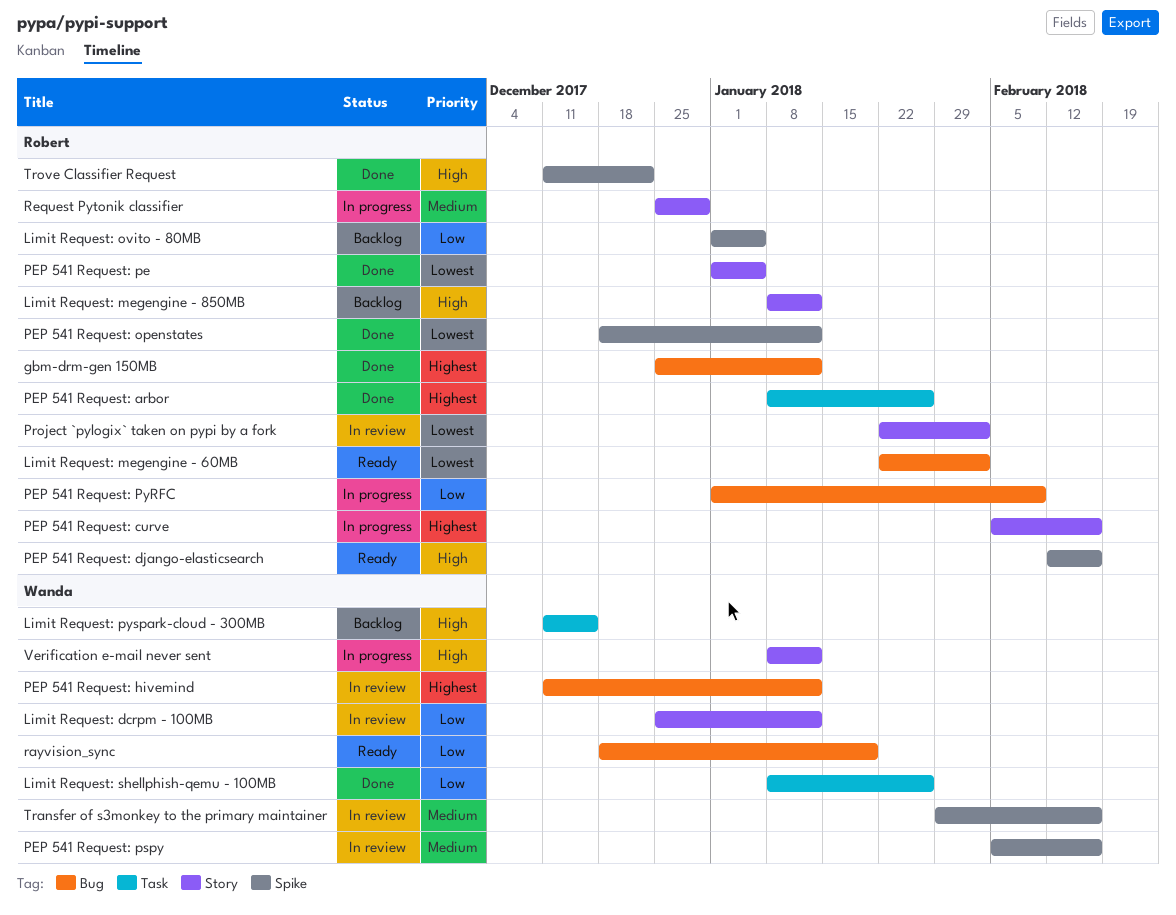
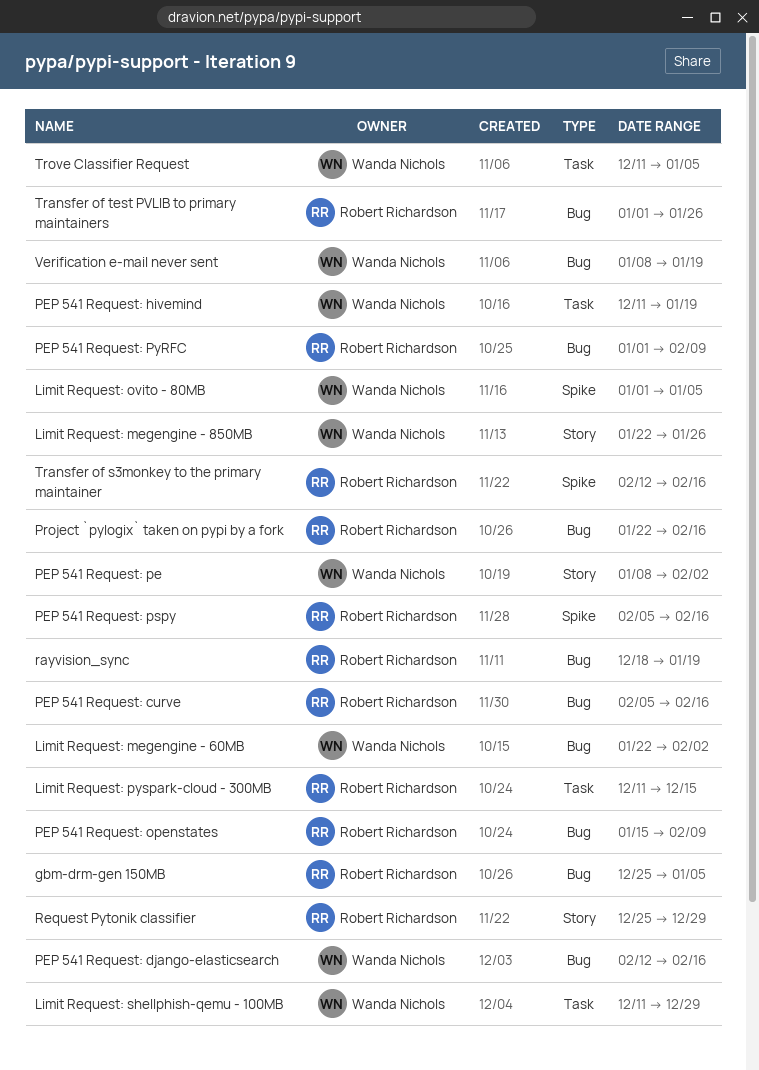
gbm-drm-gen 150MB, due: Jan 12 -> Jan 5
Limit Request: dcrpm - 100MB: present -> none
Limit Request: megengine - 60MB, owner: Robert Richardson -> Wanda Nichols
Limit Request: megengine - 850MB, owner: Robert Richardson -> Wanda Nichols
Limit Request: megengine - 850MB, start: Jan 8 -> Jan 22
Limit Request: megengine - 850MB, due: Jan 12 -> Jan 26
Limit Request: ovito - 80MB, owner: Robert Richardson -> Wanda Nichols
Limit Request: pyspark-cloud - 300MB, owner: Wanda Nichols -> Robert Richardson
Limit Request: shellphish-qemu - 100MB, start: Jan 8 -> Dec 11
Limit Request: shellphish-qemu - 100MB, due: Jan 26 -> Dec 29
PEP 541 Request: arbor: present -> none
PEP 541 Request: curve, label: Story -> Bug
PEP 541 Request: django-elasticsearch, owner: Robert Richardson -> Wanda Nichols
PEP 541 Request: django-elasticsearch, label: Spike -> Bug
PEP 541 Request: hivemind, label: Bug -> Task
PEP 541 Request: hivemind, due: Jan 12 -> Jan 19
PEP 541 Request: openstates, label: Spike -> Bug
PEP 541 Request: openstates, start: Dec 18 -> Jan 15
PEP 541 Request: openstates, due: Jan 12 -> Feb 9
PEP 541 Request: pe, owner: Robert Richardson -> Wanda Nichols
PEP 541 Request: pe, start: Jan 1 -> Jan 8
PEP 541 Request: pe, due: Jan 5 -> Feb 2
PEP 541 Request: pspy, owner: Wanda Nichols -> Robert Richardson
Project `pylogix` taken on pypi by a fork, label: Story -> Bug
Project `pylogix` taken on pypi by a fork, due: Feb 2 -> Feb 16
rayvision_sync, owner: Wanda Nichols -> Robert Richardson
Transfer of s3monkey to the primary maintainer, owner: Wanda Nichols -> Robert Richardson
Transfer of s3monkey to the primary maintainer, start: Jan 29 -> Feb 12
Transfer of test PVLIB to primary maintainers: none -> present
Trove Classifier Request, owner: Robert Richardson -> Wanda Nichols
Trove Classifier Request, label: Spike -> Task
Trove Classifier Request, due: Dec 22 -> Jan 5
Verification e-mail never sent, label: Story -> Bug
Verification e-mail never sent, due: Jan 12 -> Jan 19

